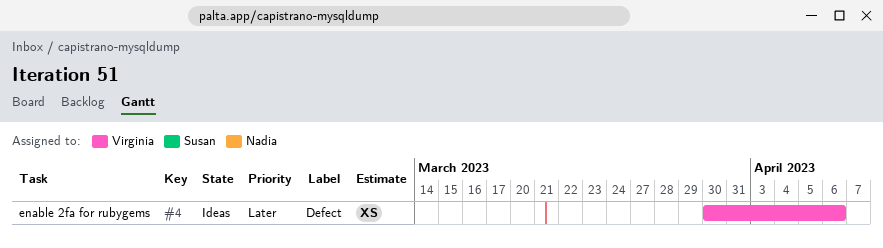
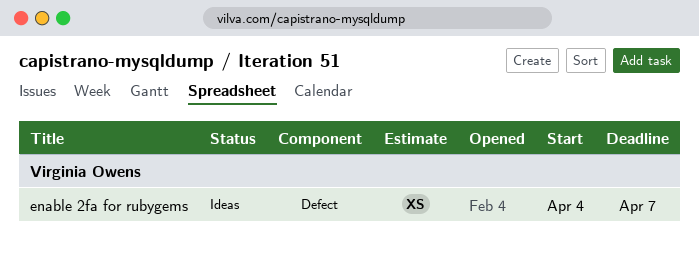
enable 2fa for rubygems, start: Mar 30 -> Apr 4
enable 2fa for rubygems, due: Apr 6 -> Apr 7

